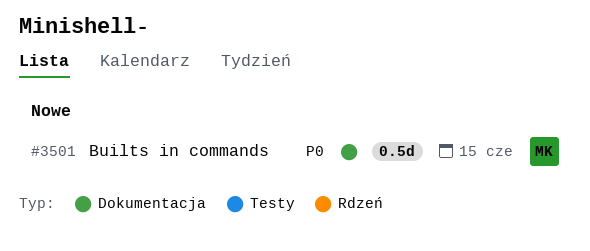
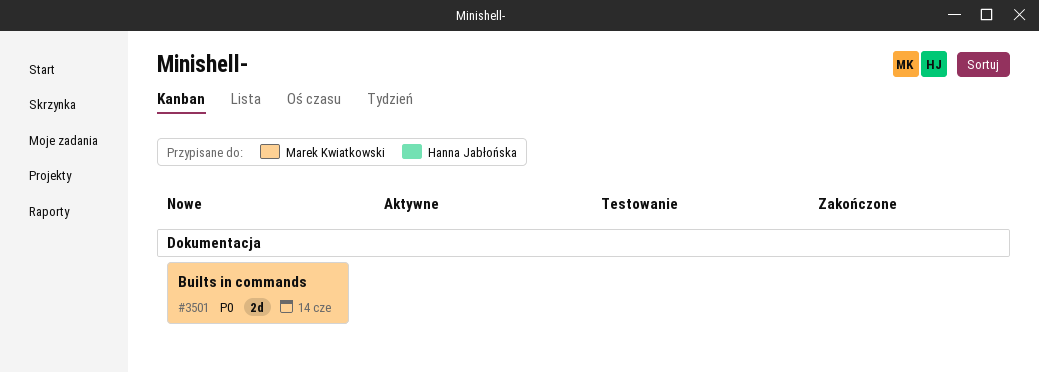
#3501, estimate: 0.5d -> 2d
#3501, due: Jun 15 -> Jun 14

